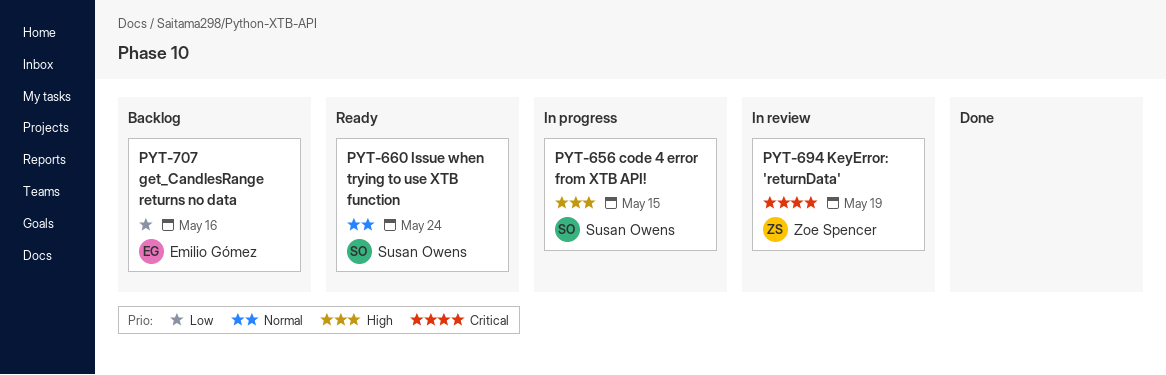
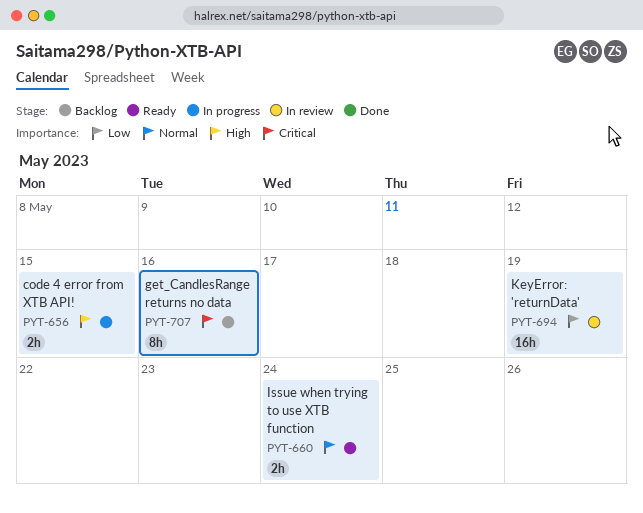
PYT-694, priority: Critical -> Low
PYT-707, priority: Low -> Critical

